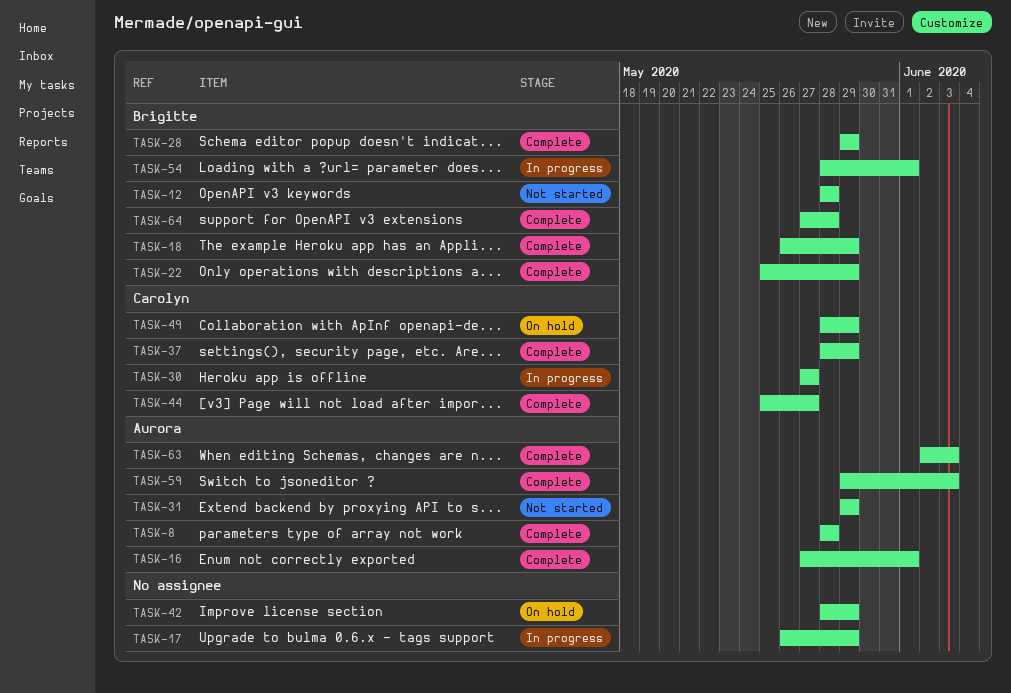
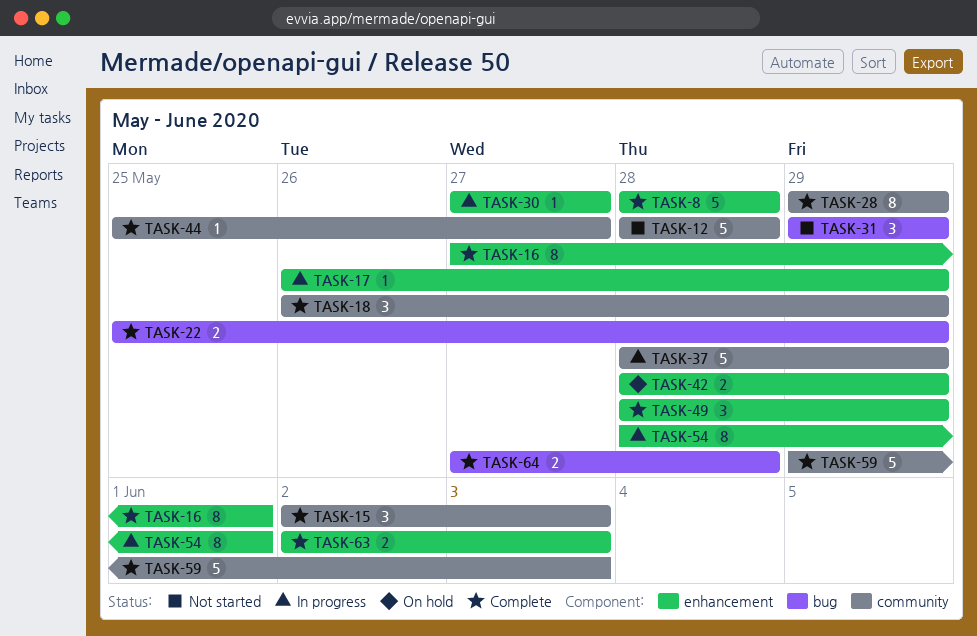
TASK-15: none -> present
TASK-37, status: Complete -> In progress
TASK-49, status: On hold -> Complete

